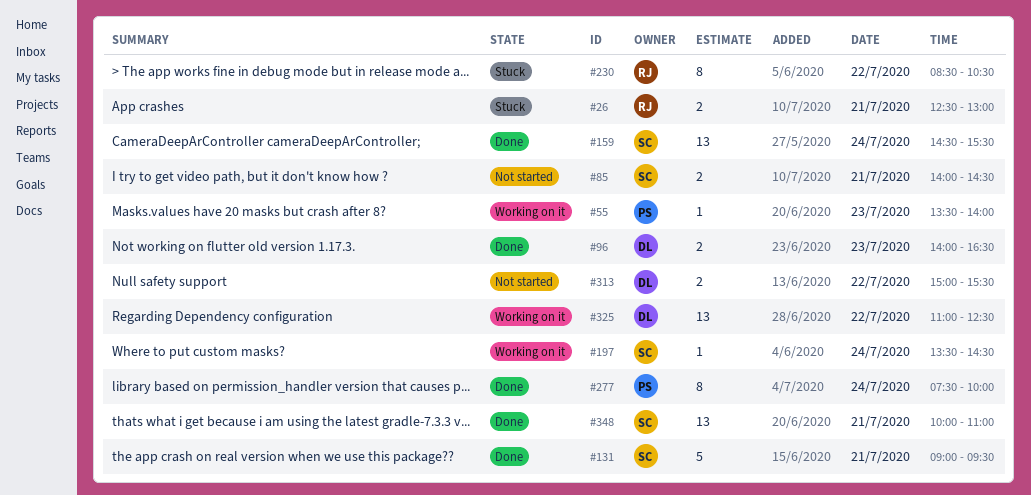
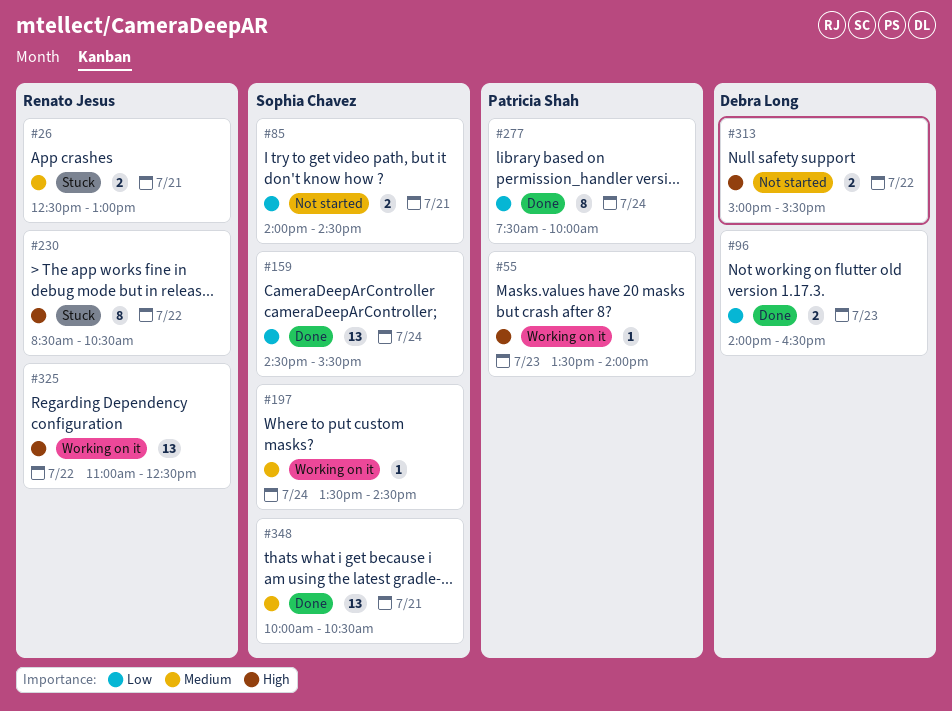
#131: present -> none
#325, owner: Debra Long -> Renato Jesus
#348, ends: 11:00 -> 10:30

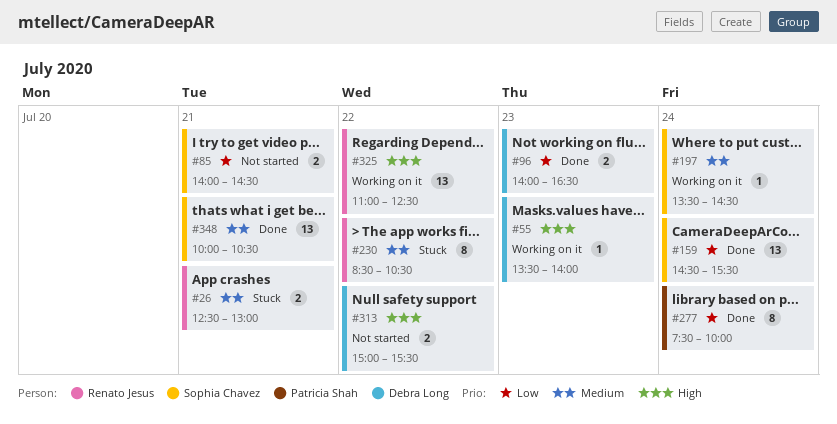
#55, owner: Patricia Shah -> Debra Long
#230, priority: High -> Medium

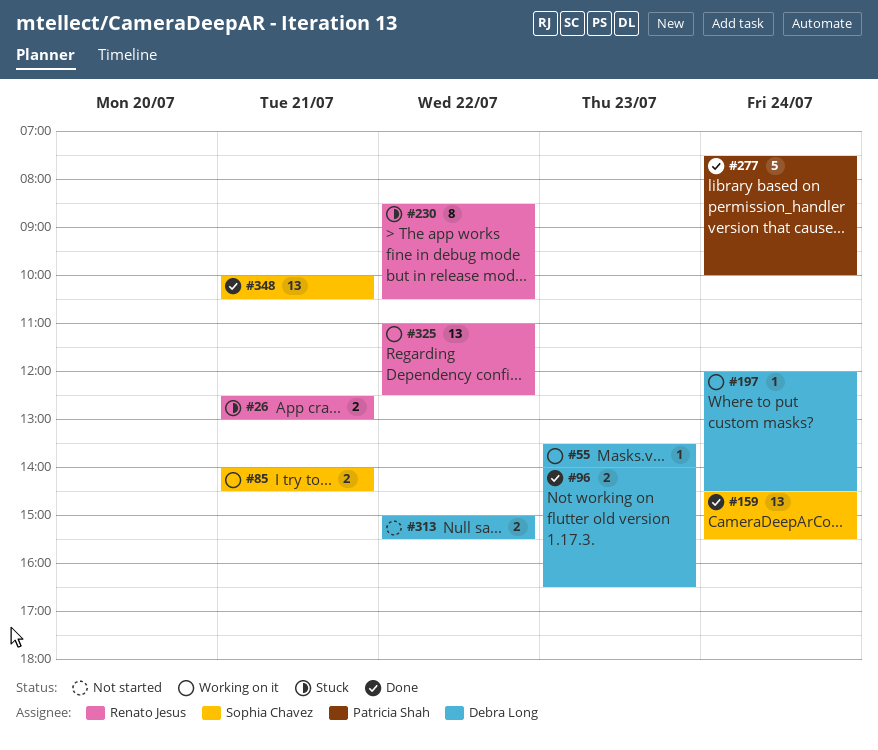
#85, status: Not started -> Working on it
#197, owner: Sophia Chavez -> Debra Long
#197, begins: 13:30 -> 12:00
#277, estimate: 8 -> 5

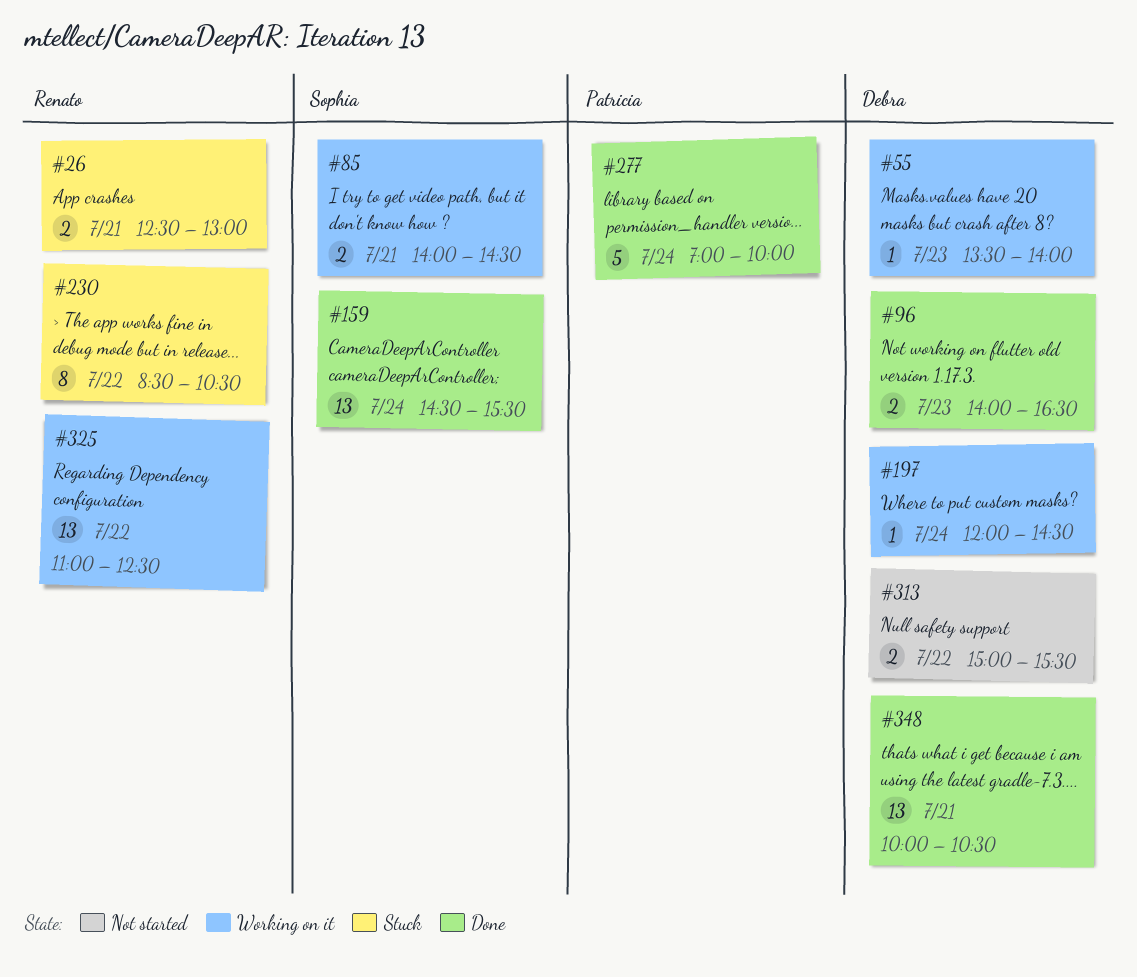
#277, begins: 07:30 -> 07:00
#348, owner: Sophia Chavez -> Debra Long

